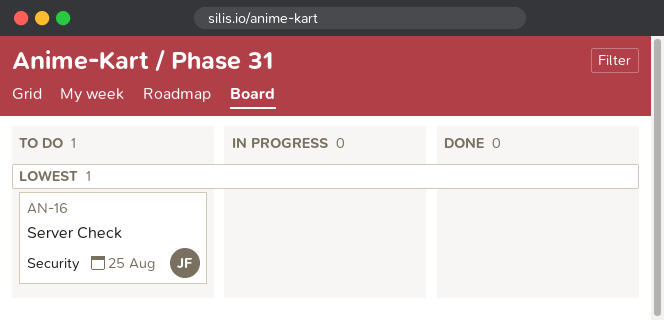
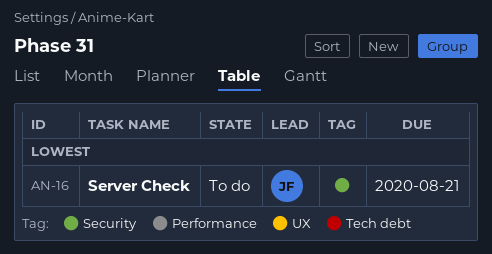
AN-16, due: Aug 25 -> Aug 21

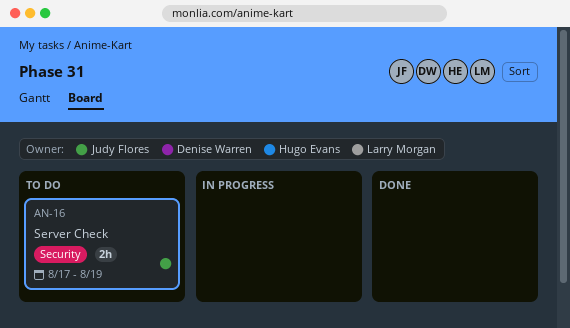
AN-16, due: Aug 21 -> Aug 19

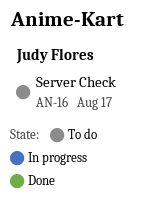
AN-16, due: Aug 19 -> Aug 17

